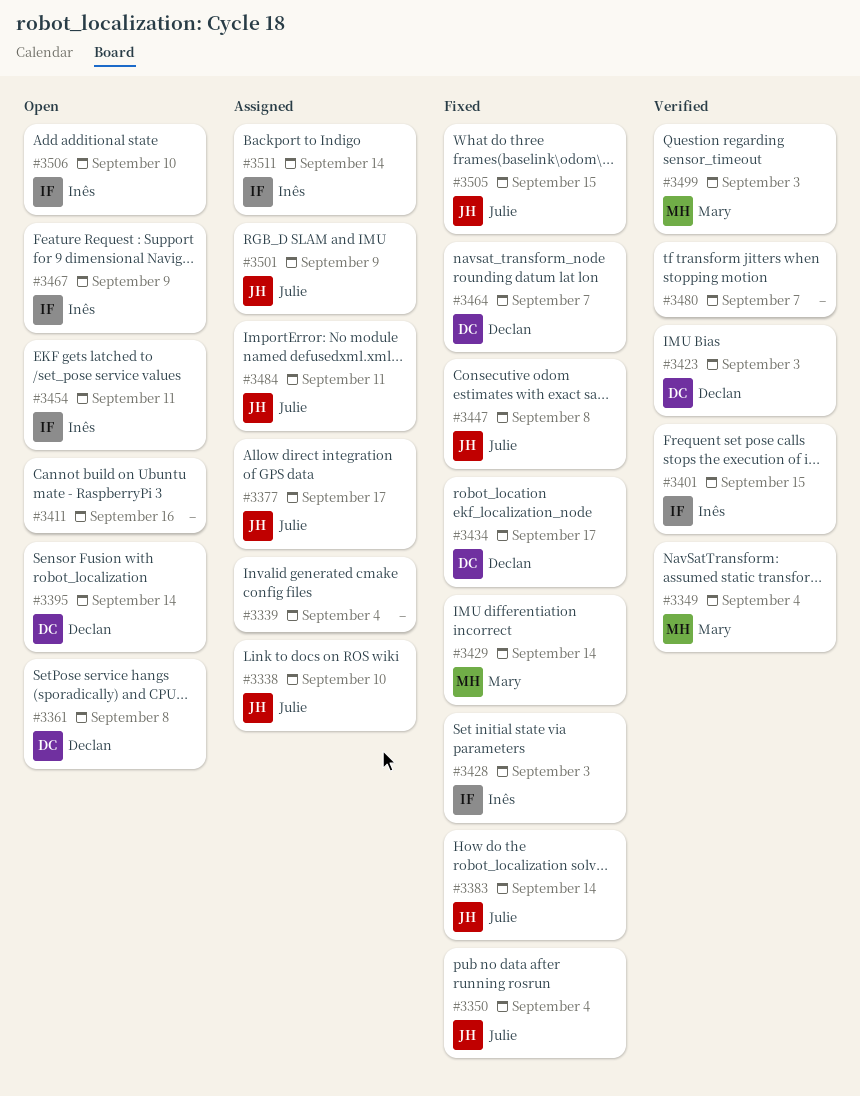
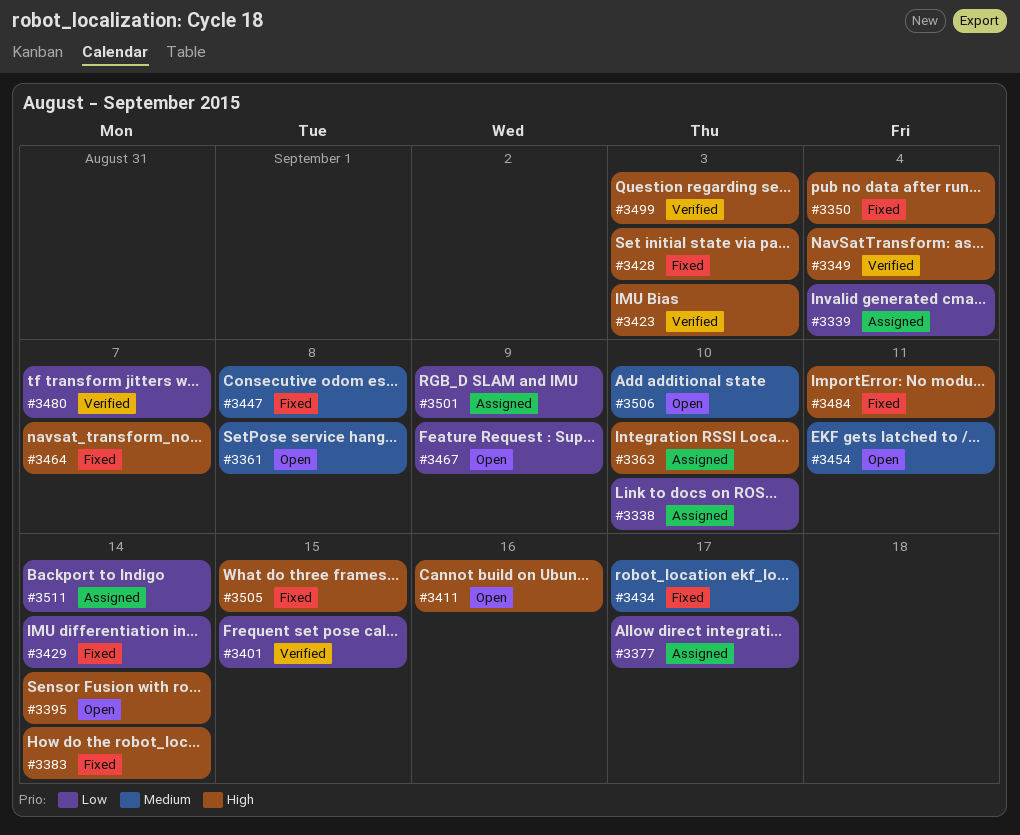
#3363: none -> present
#3484, status: Assigned -> Fixed

